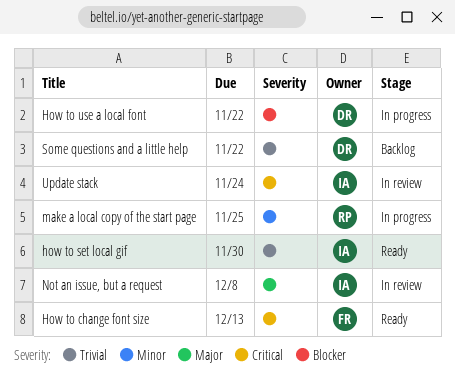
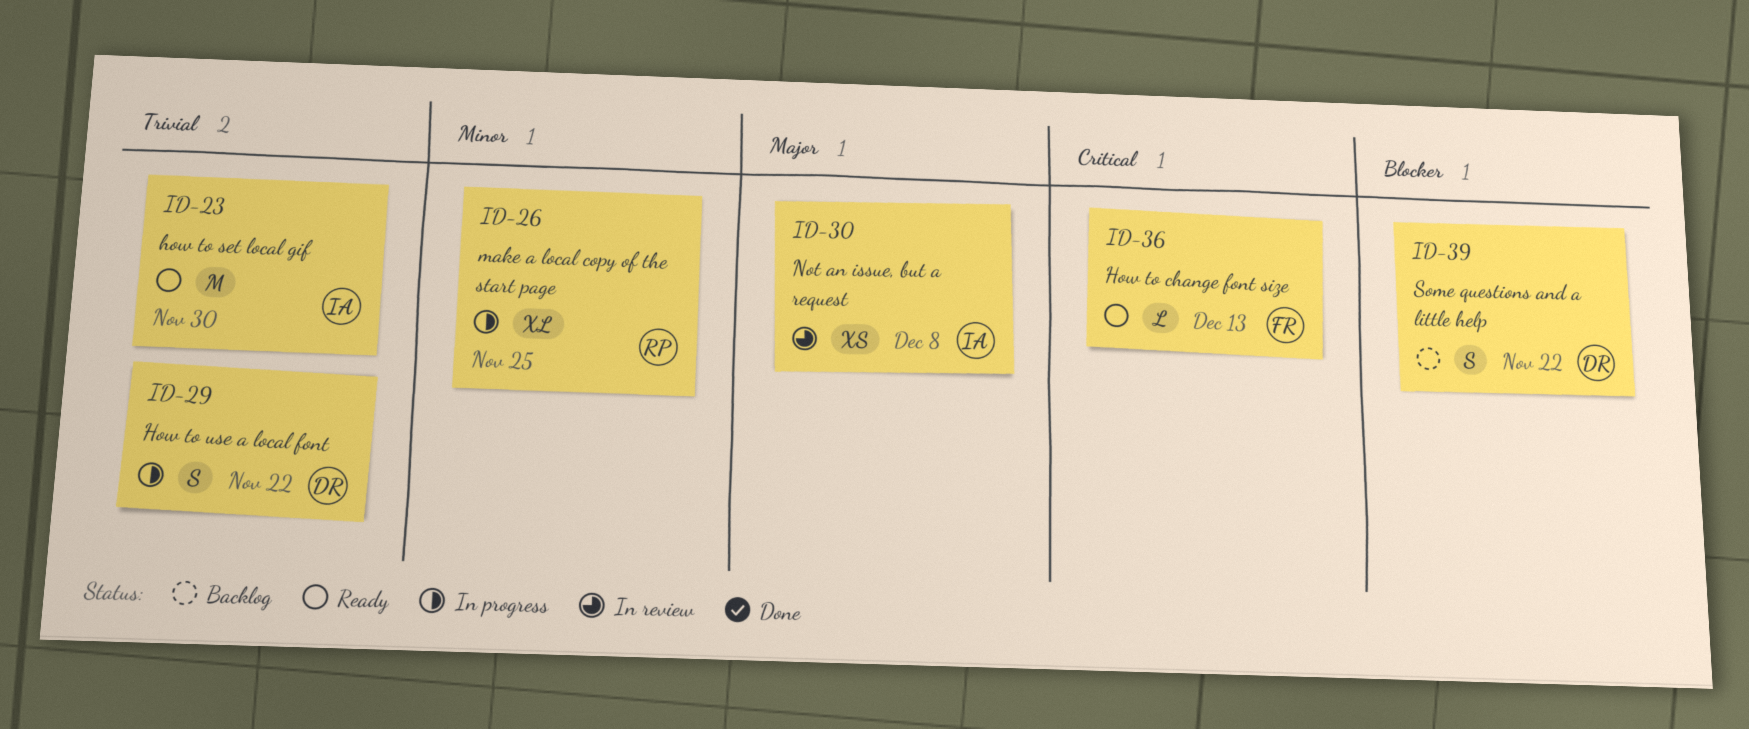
How to use a local font, priority: Blocker -> Trivial
Some questions and a little help, priority: Trivial -> Blocker
Update stack: present -> none

